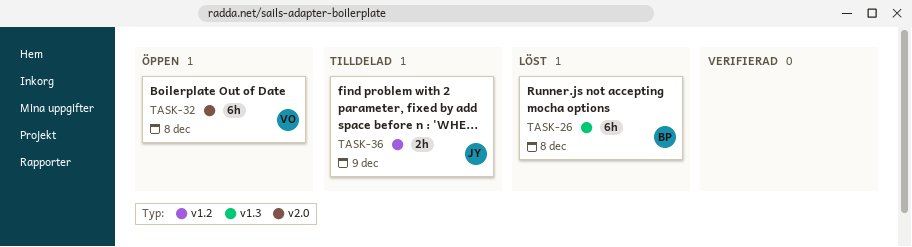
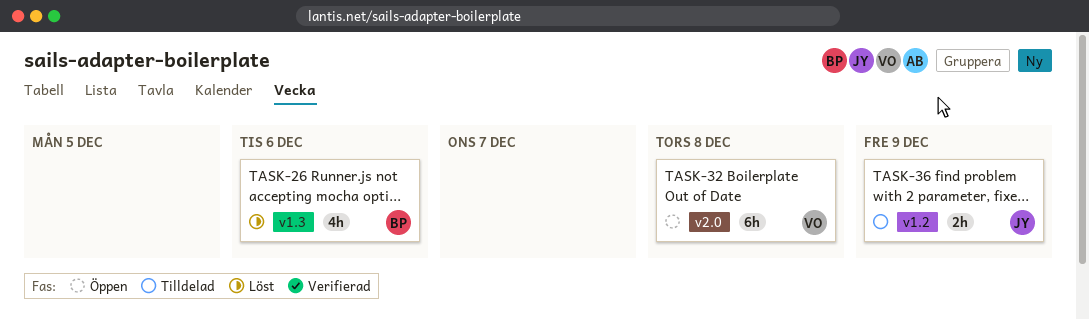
TASK-26, estimate: 6h -> 4h
TASK-26, due: Dec 8 -> Dec 6

